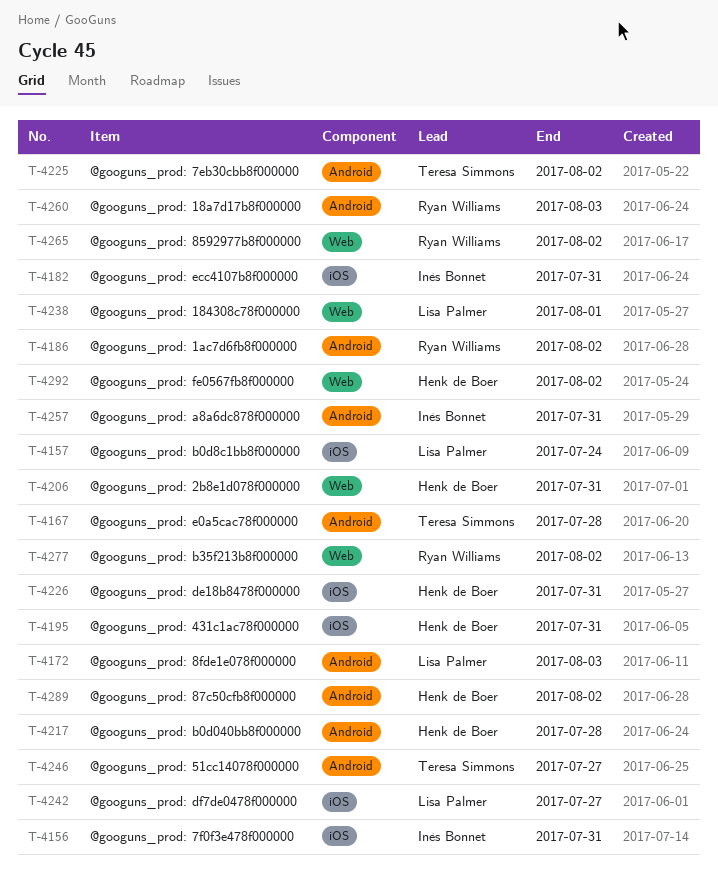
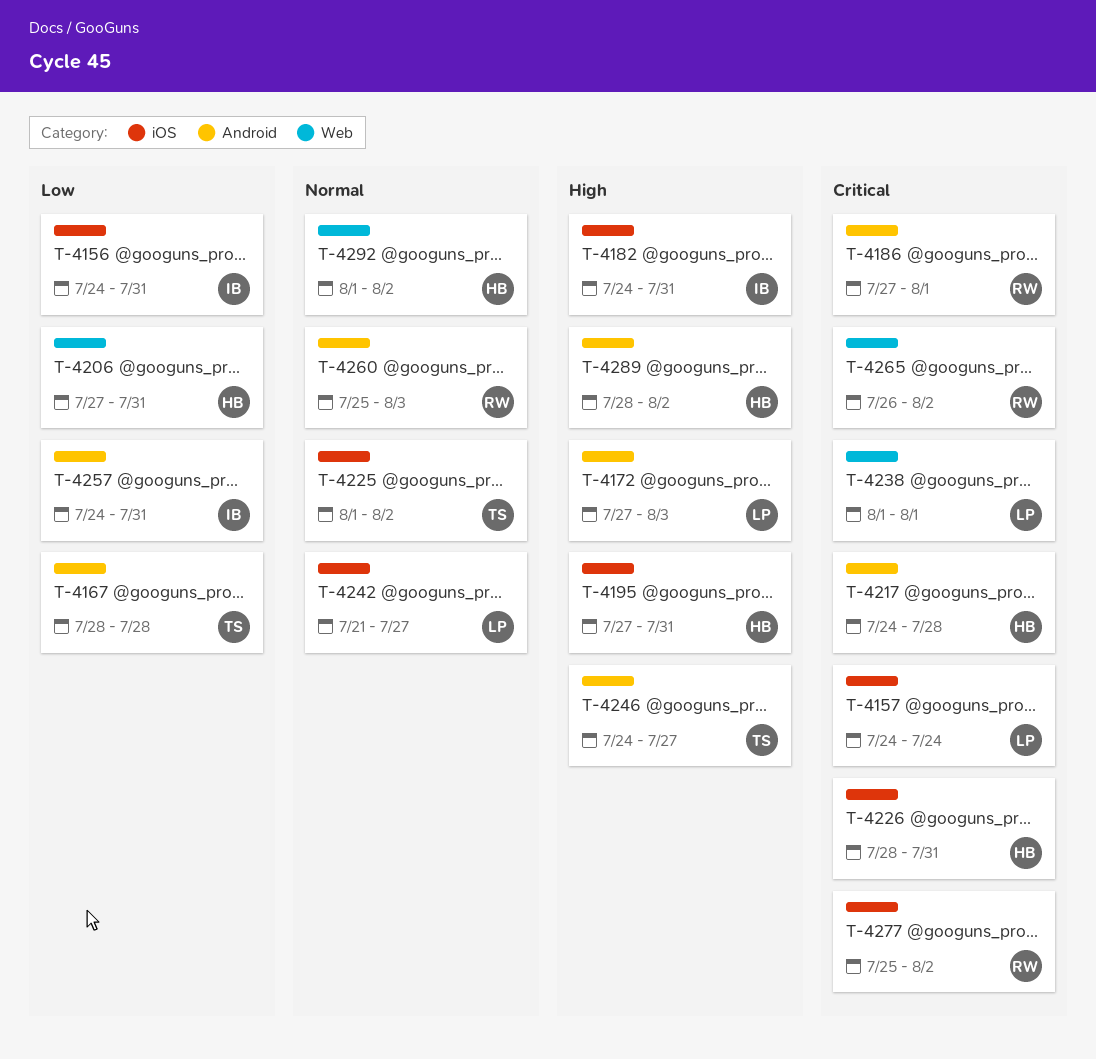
T-4186, due: Aug 2 -> Aug 1
T-4225, label: Android -> iOS
T-4277, label: Web -> iOS

